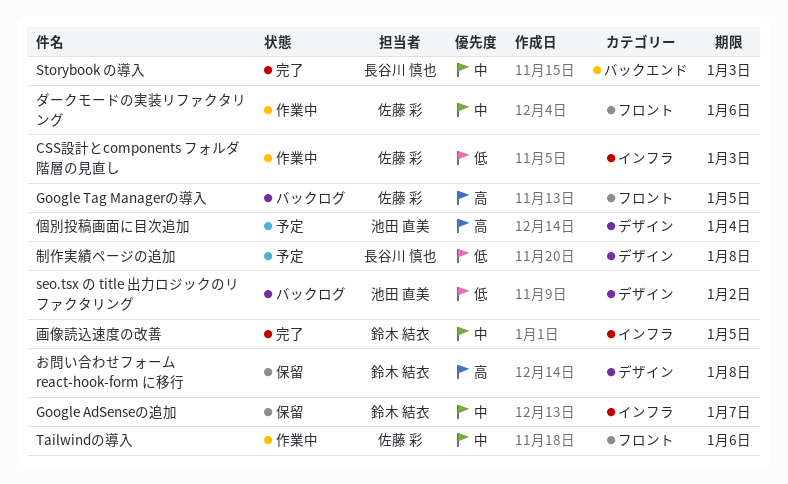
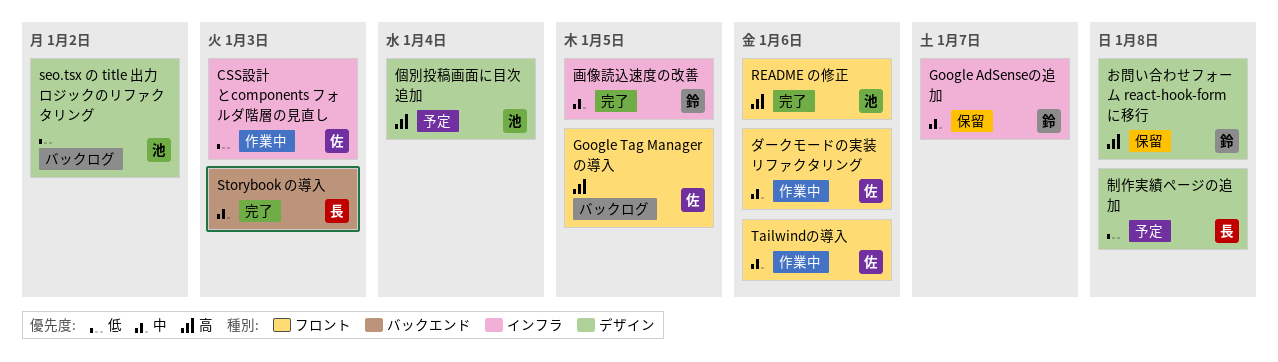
README の修正: none -> present

